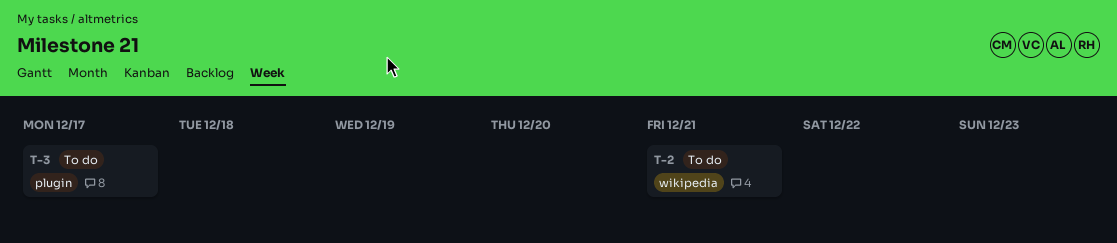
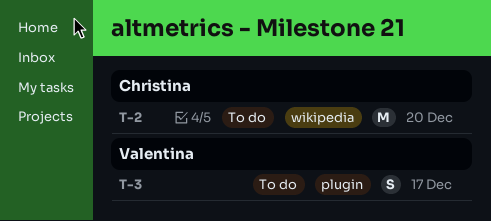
T-2, due: Dec 21 -> Dec 20

